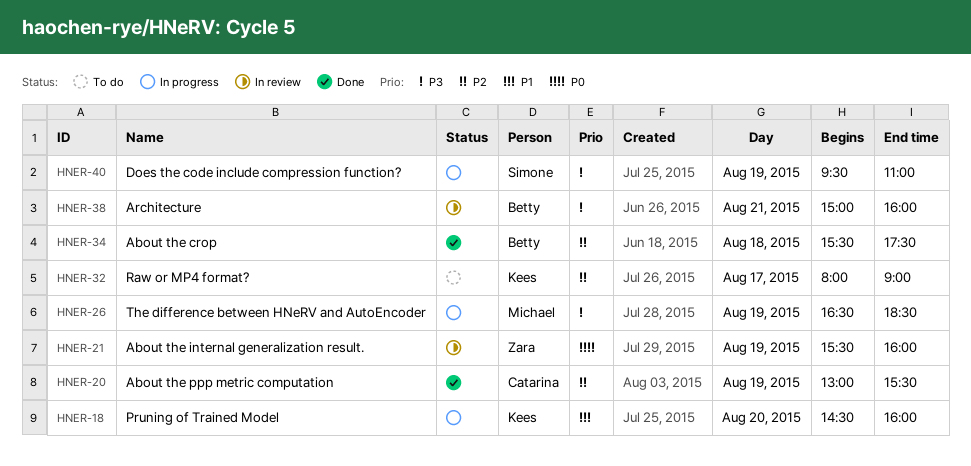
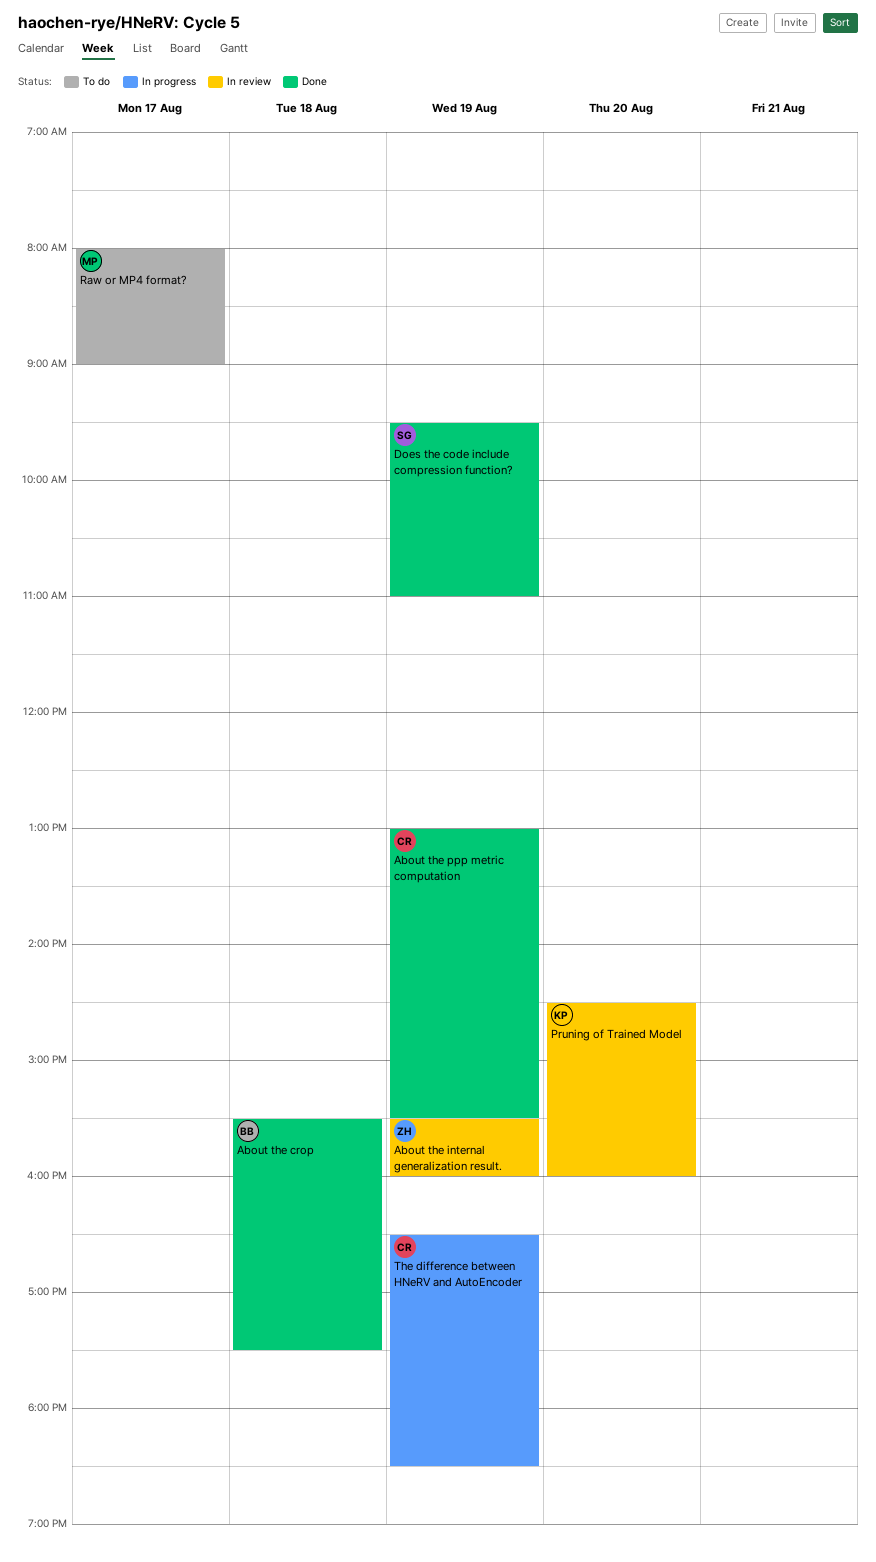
Architecture: present -> none
Does the code include compression function?, status: In progress -> Done
Pruning of Trained Model, status: In progress -> In review
Raw or MP4 format?, owner: Kees -> Michael
The difference between HNeRV and AutoEncoder, owner: Michael -> Catarina

